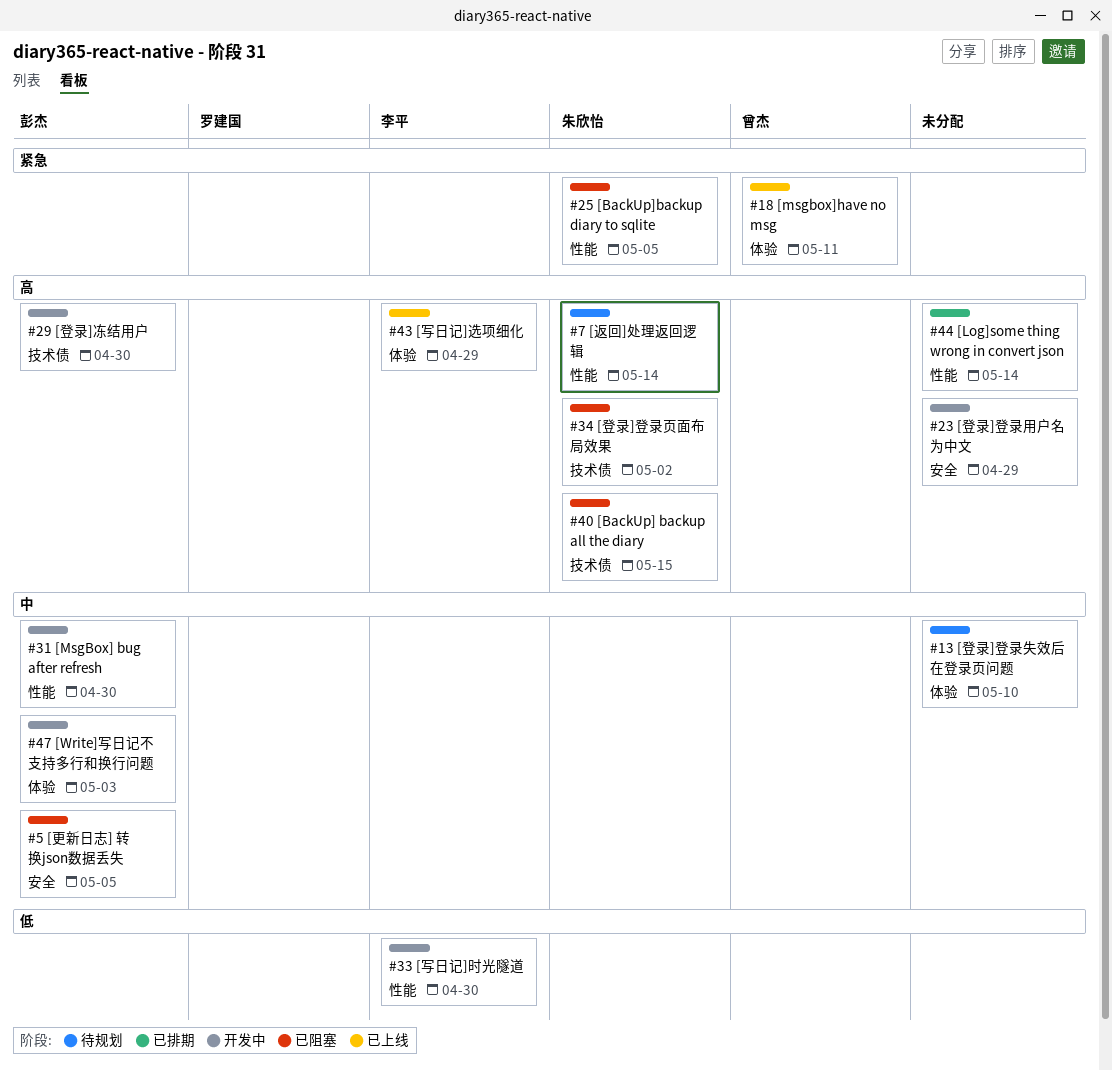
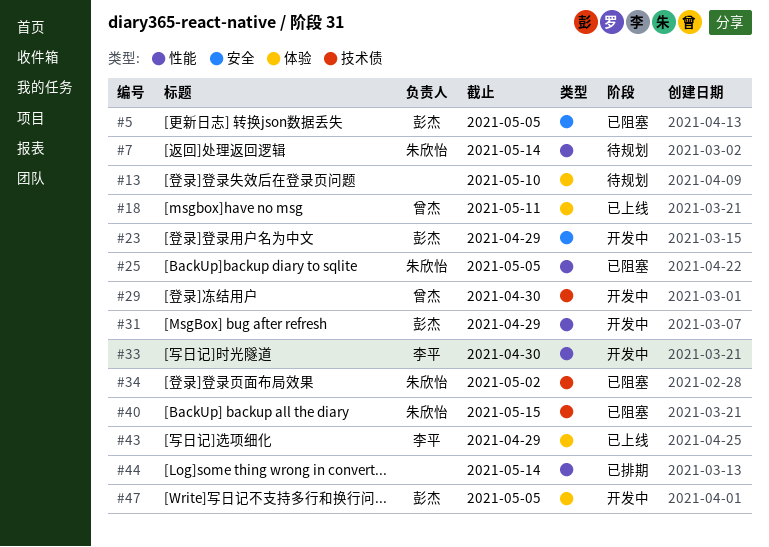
#23, owner: none -> 彭杰
#29, owner: 彭杰 -> 曾杰
#31, due: Apr 30 -> Apr 29
#47, due: May 3 -> May 5

